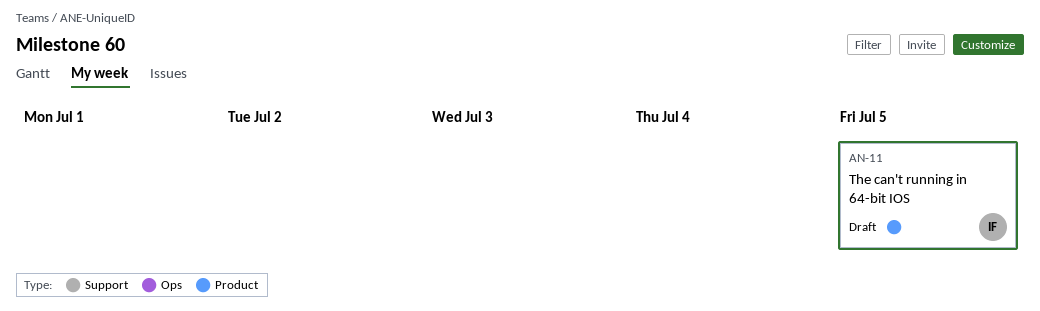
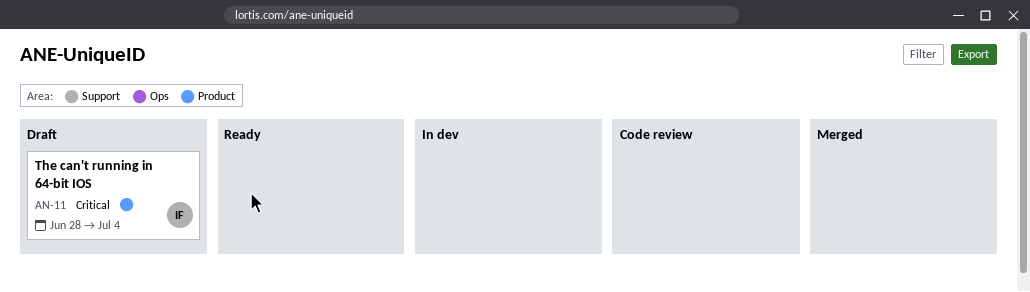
AN-11, due: Jul 5 -> Jul 4

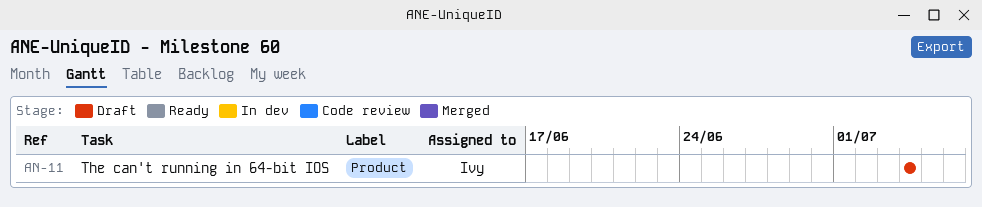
AN-11, start: Jun 28 -> Jul 4

